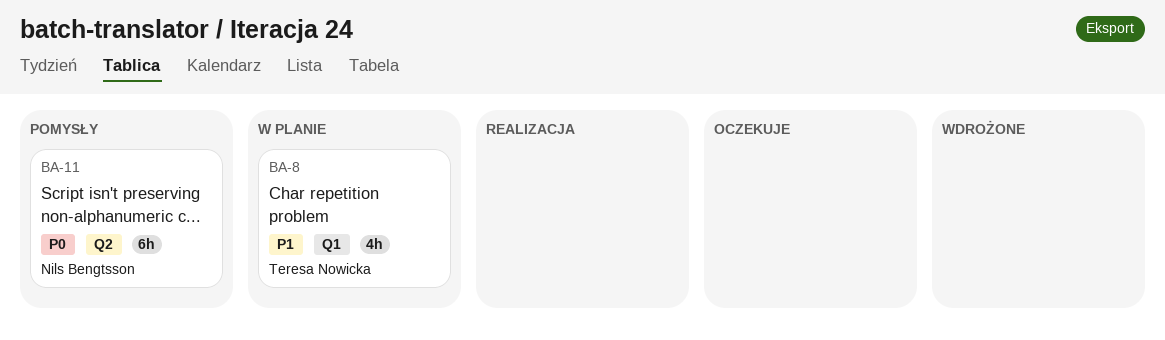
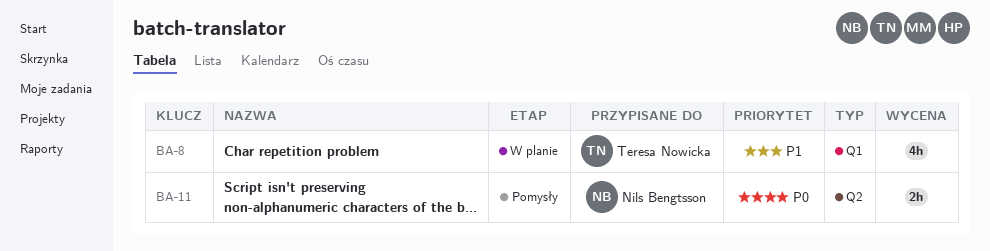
BA-11, estimate: 6h -> 2h

